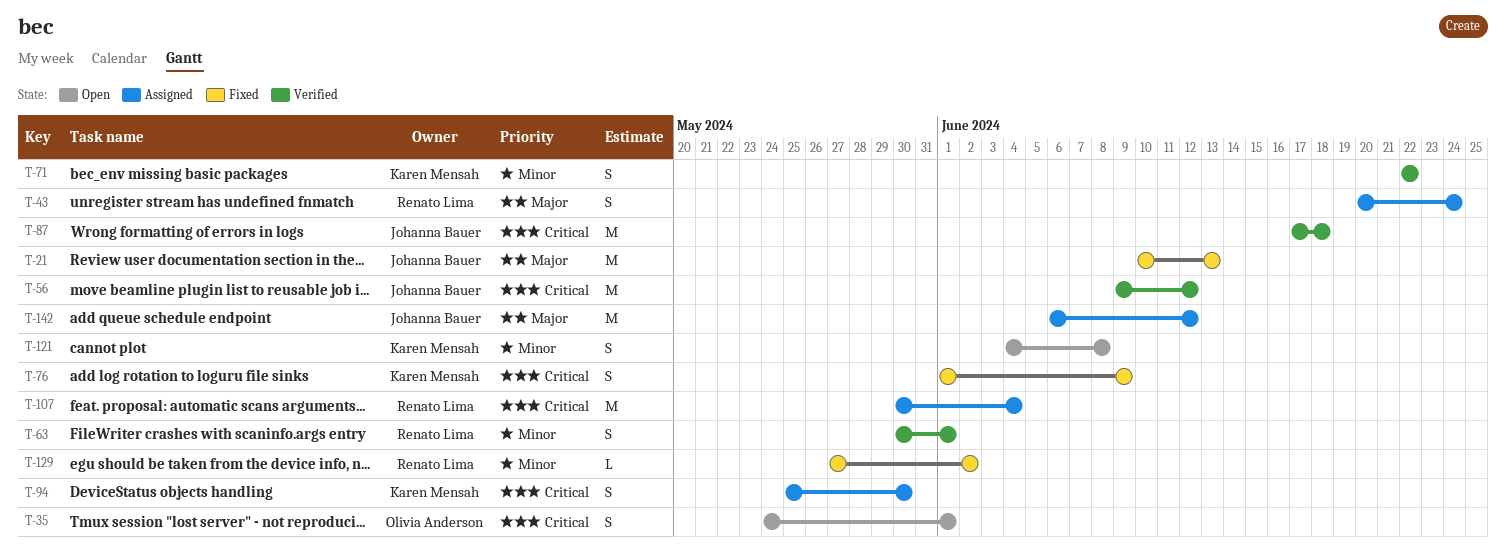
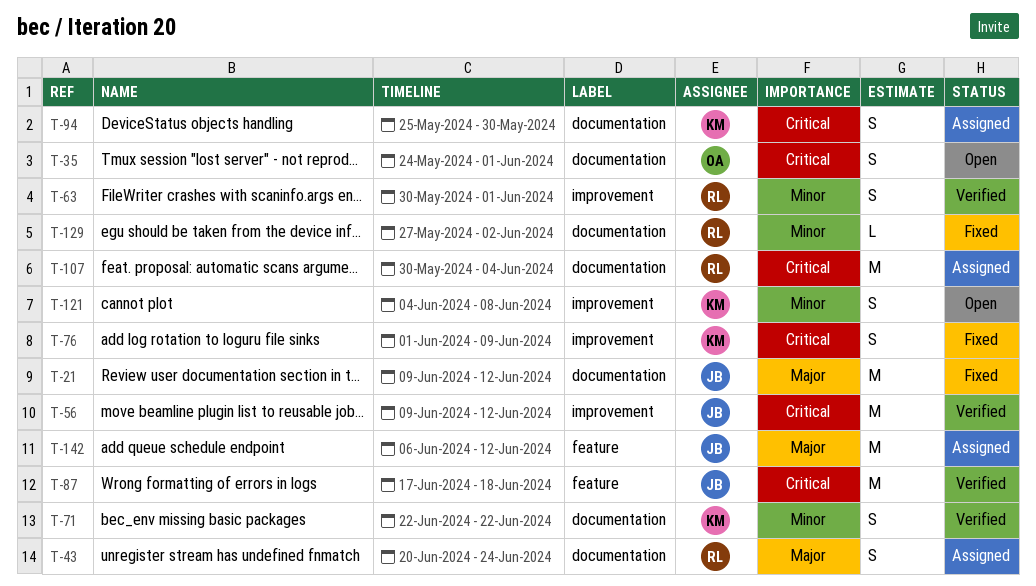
T-21, start: Jun 10 -> Jun 9
T-21, due: Jun 13 -> Jun 12

